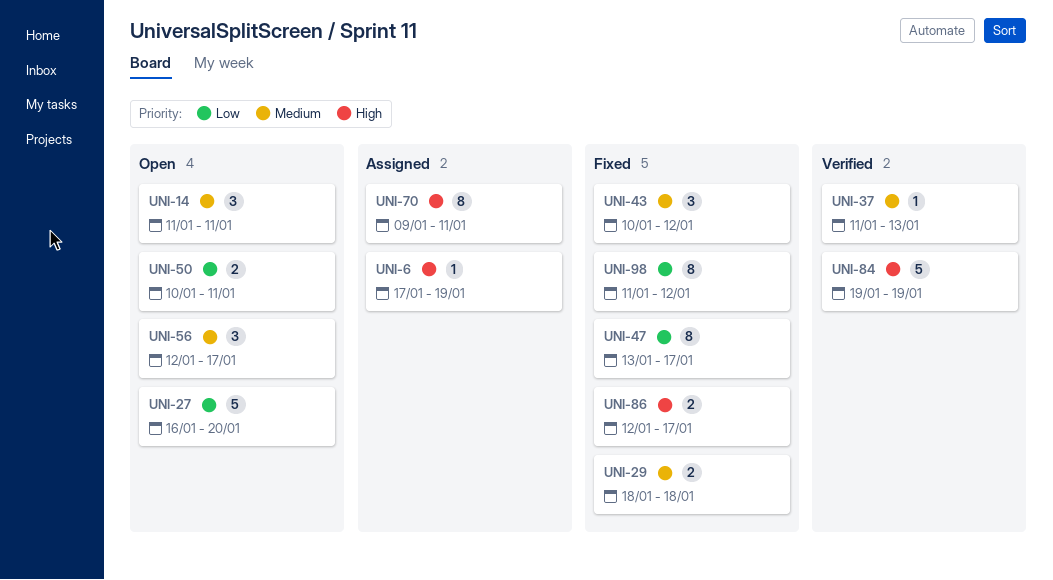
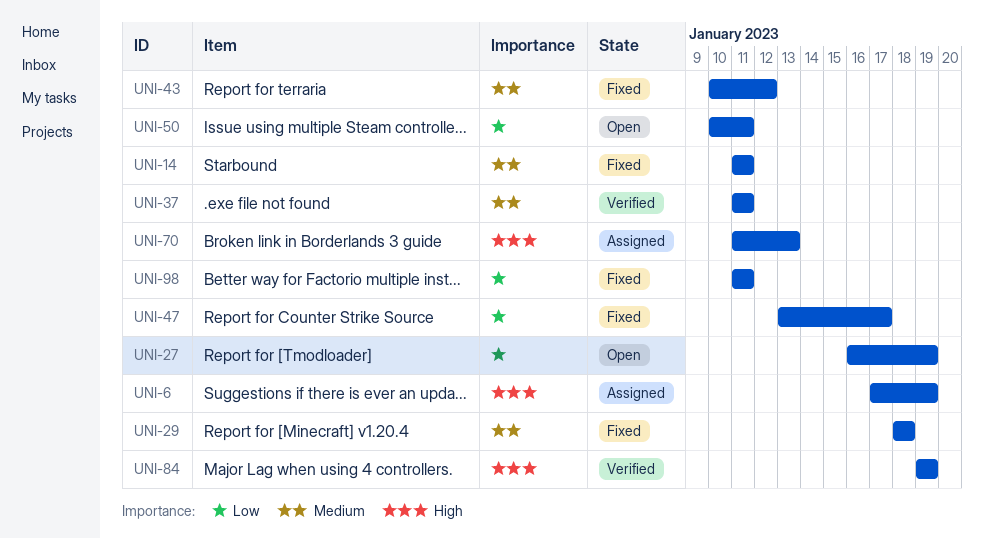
UNI-14, status: Open -> Fixed
UNI-27, due: Jan 20 -> Jan 19
UNI-37, due: Jan 13 -> Jan 11
UNI-56: present -> none
UNI-70, start: Jan 9 -> Jan 11
UNI-70, due: Jan 11 -> Jan 13
UNI-86: present -> none
UNI-98, due: Jan 12 -> Jan 11

